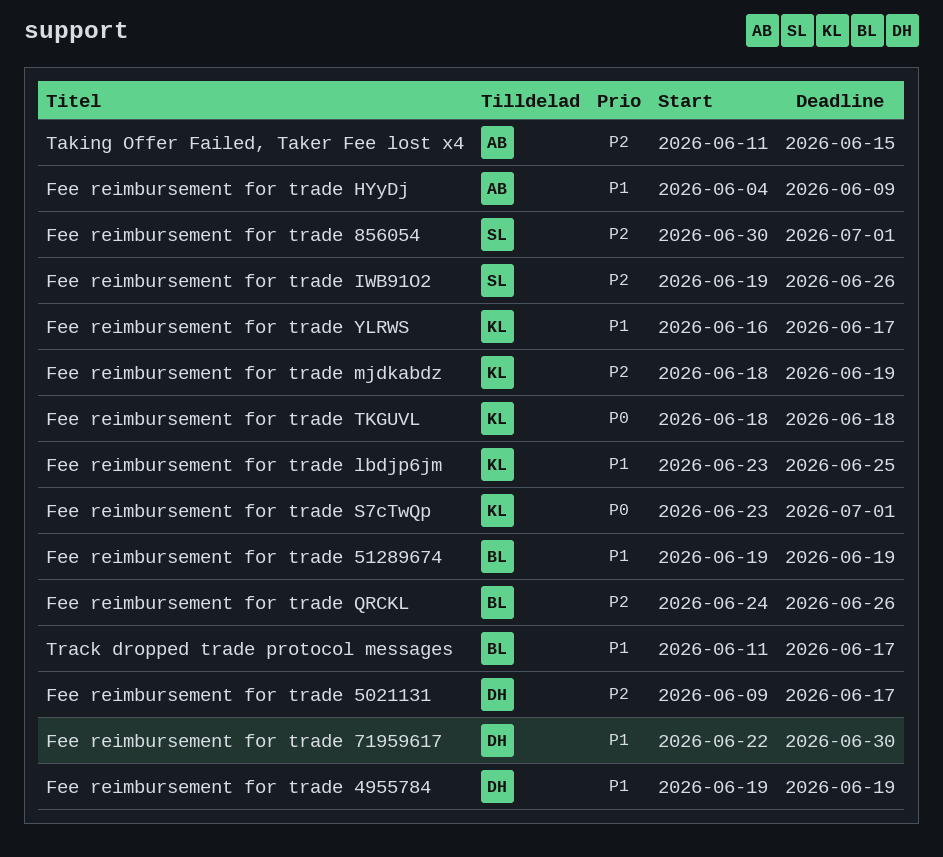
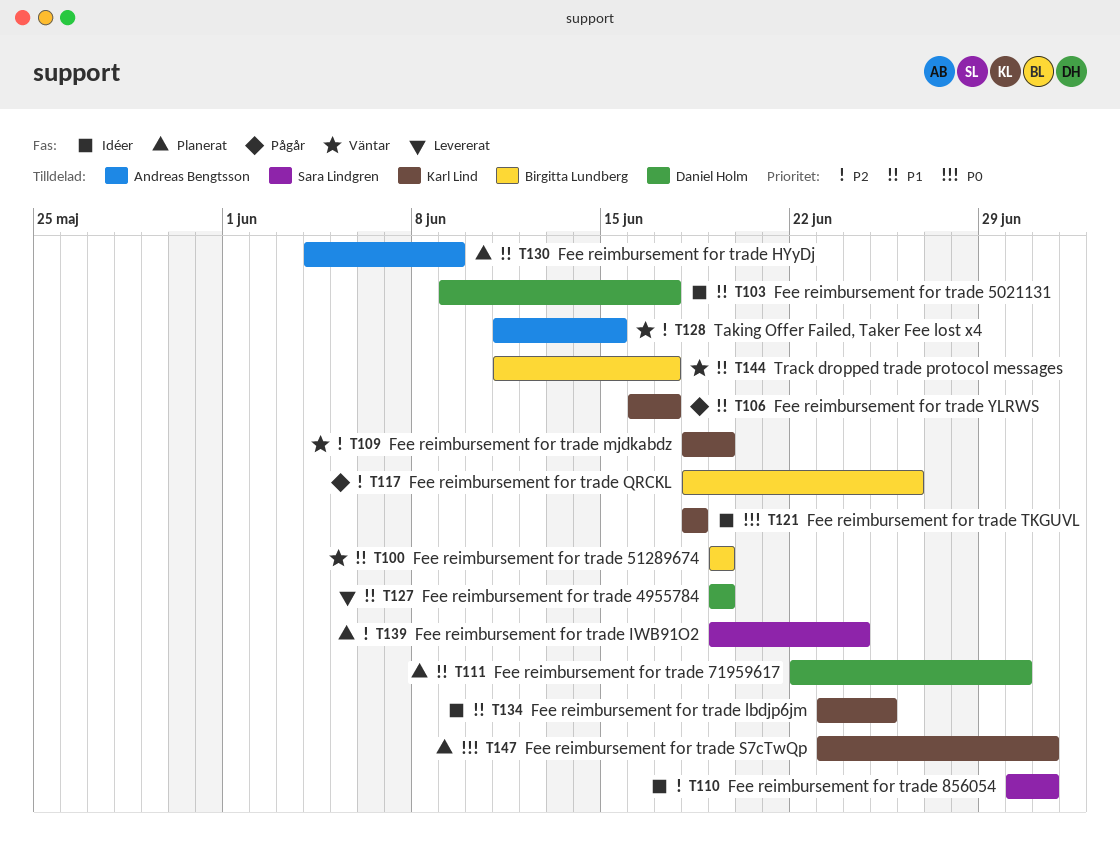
Fee reimbursement for trade 5021131, priority: P2 -> P1
Fee reimbursement for trade IWB91O2, due: Jun 26 -> Jun 24
Fee reimbursement for trade QRCKL, start: Jun 24 -> Jun 18

